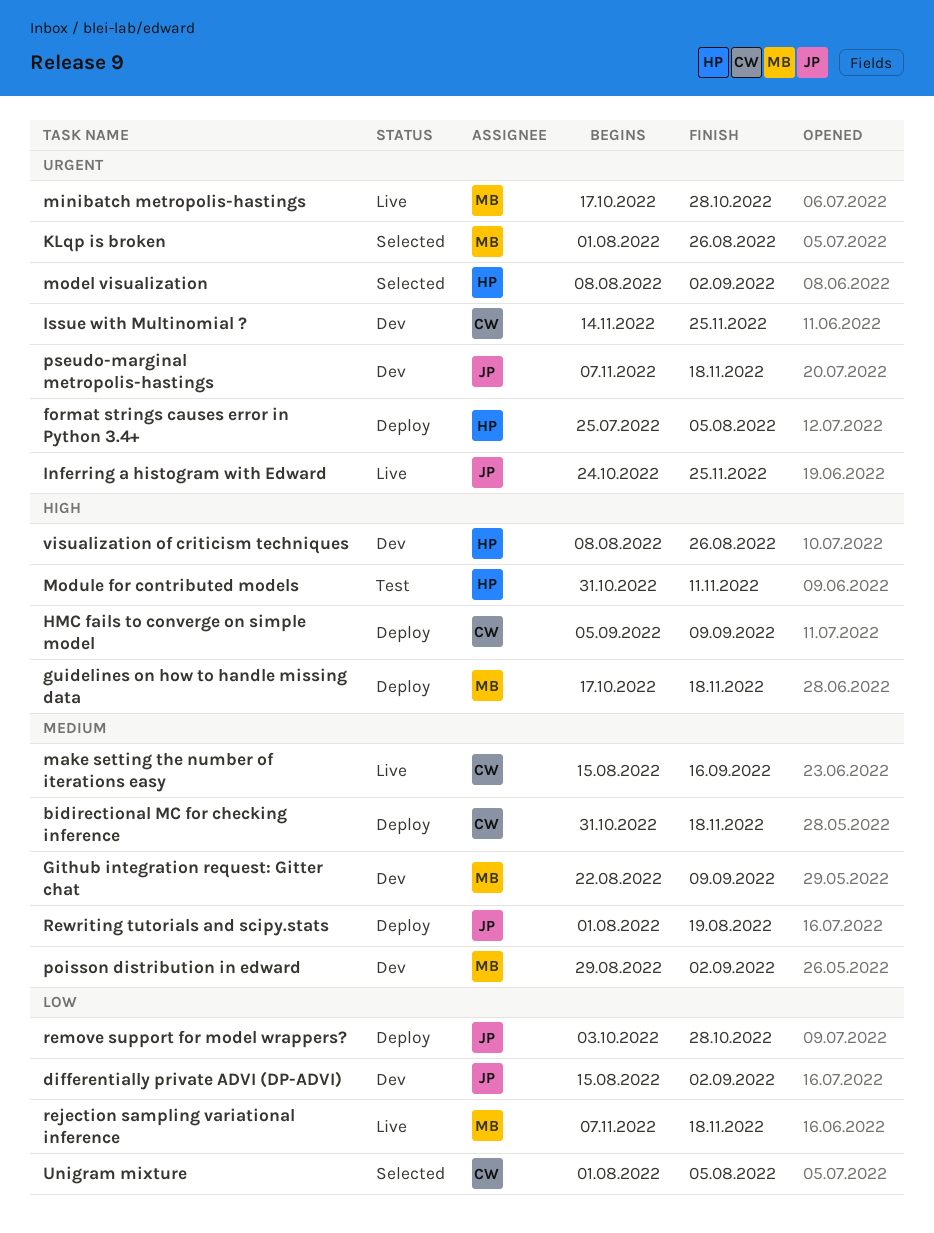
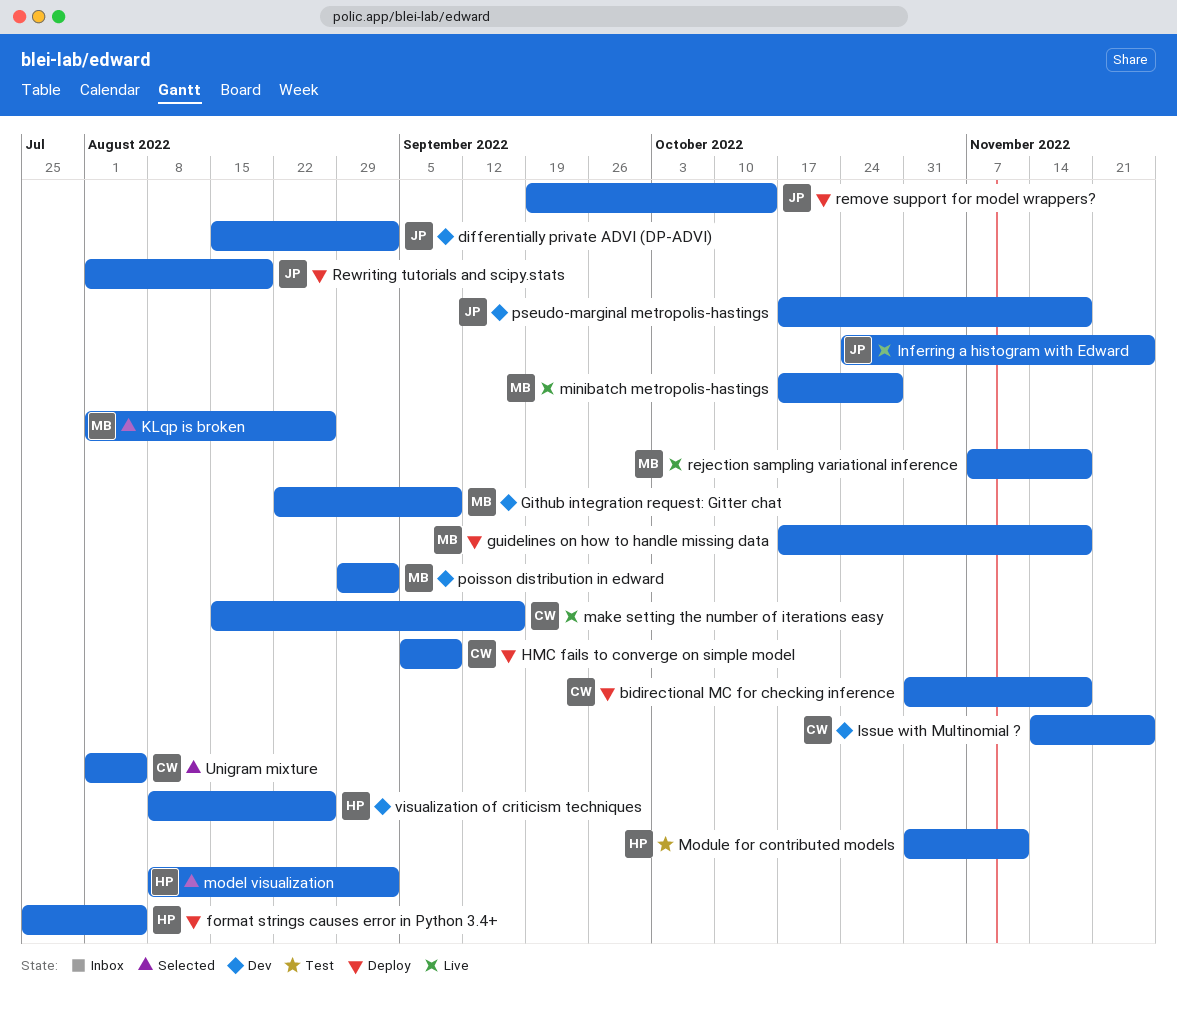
pseudo-marginal metropolis-hastings, start: Nov 7 -> Oct 17
remove support for model wrappers?, start: Oct 3 -> Sep 19
remove support for model wrappers?, due: Oct 28 -> Oct 14

